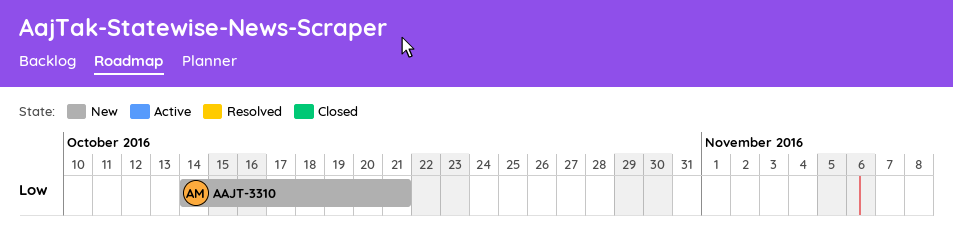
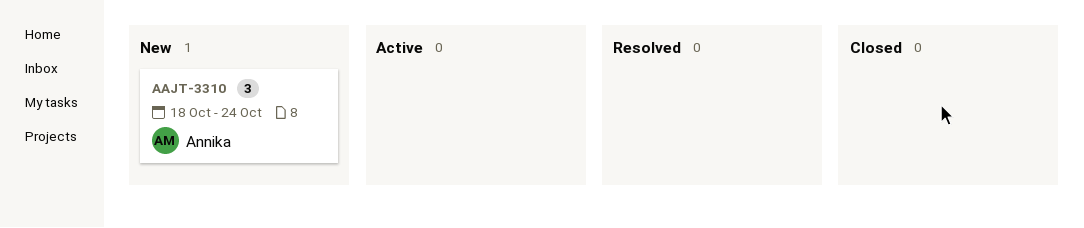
AAJT-3310, start: Oct 14 -> Oct 18
AAJT-3310, due: Oct 21 -> Oct 24

